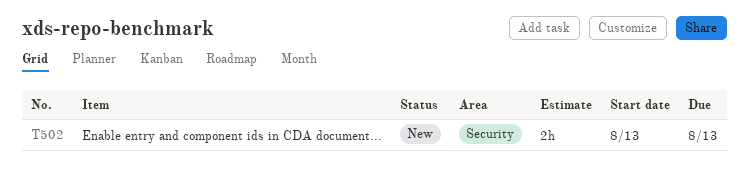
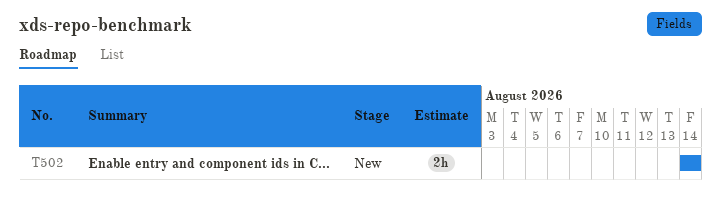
T502, start: Aug 13 -> Aug 14
T502, due: Aug 13 -> Aug 14

